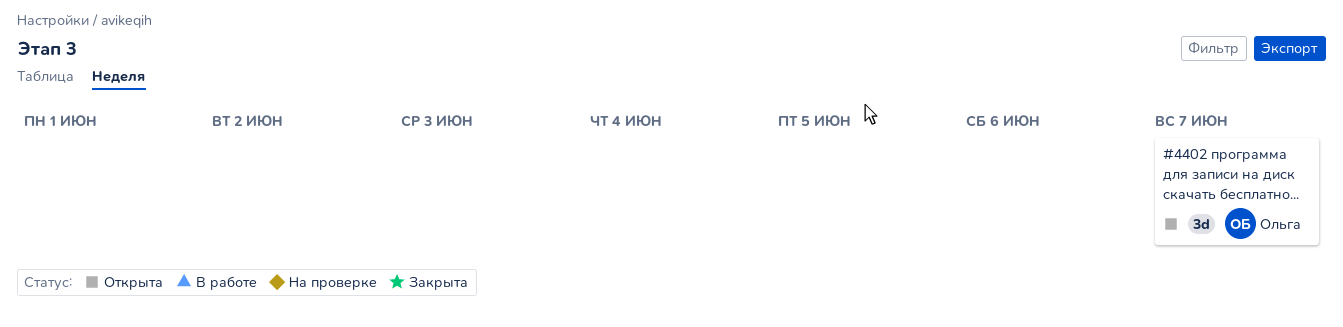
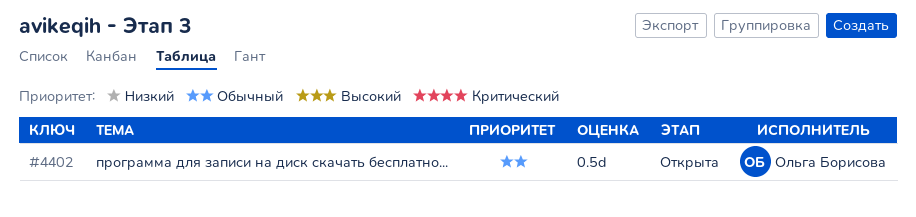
#4402, estimate: 3d -> 0.5d

